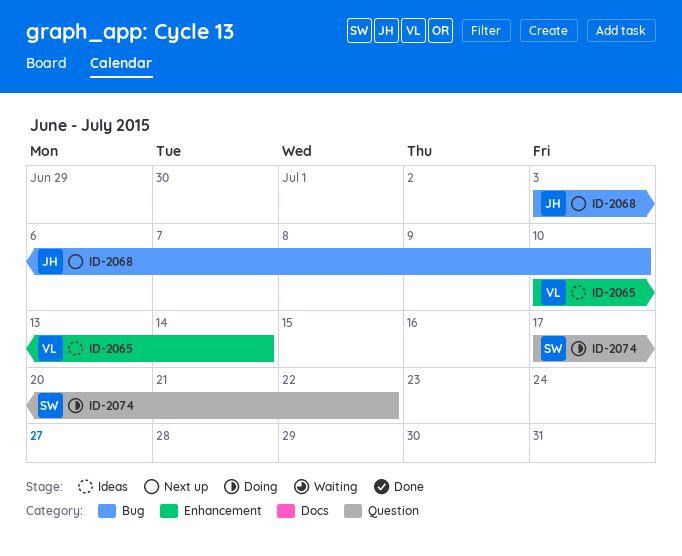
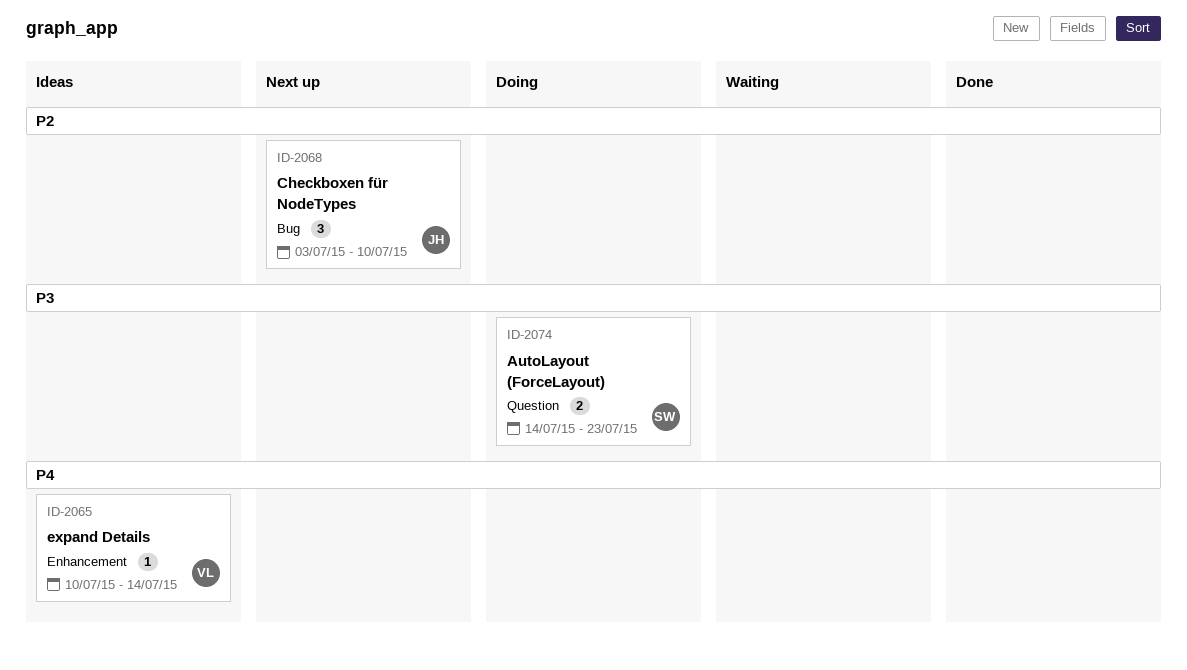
ID-2074, start: Jul 17 -> Jul 14
ID-2074, due: Jul 22 -> Jul 23

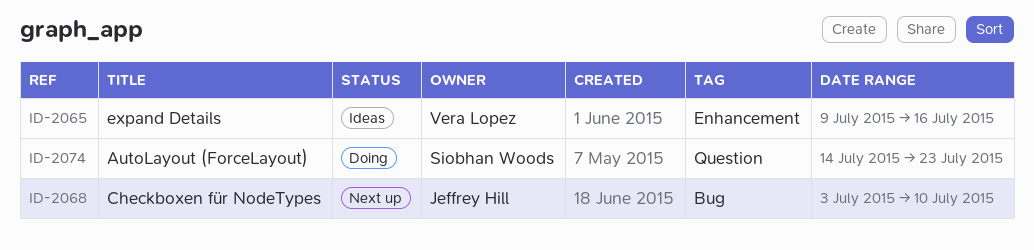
ID-2065, start: Jul 10 -> Jul 9
ID-2065, due: Jul 14 -> Jul 16

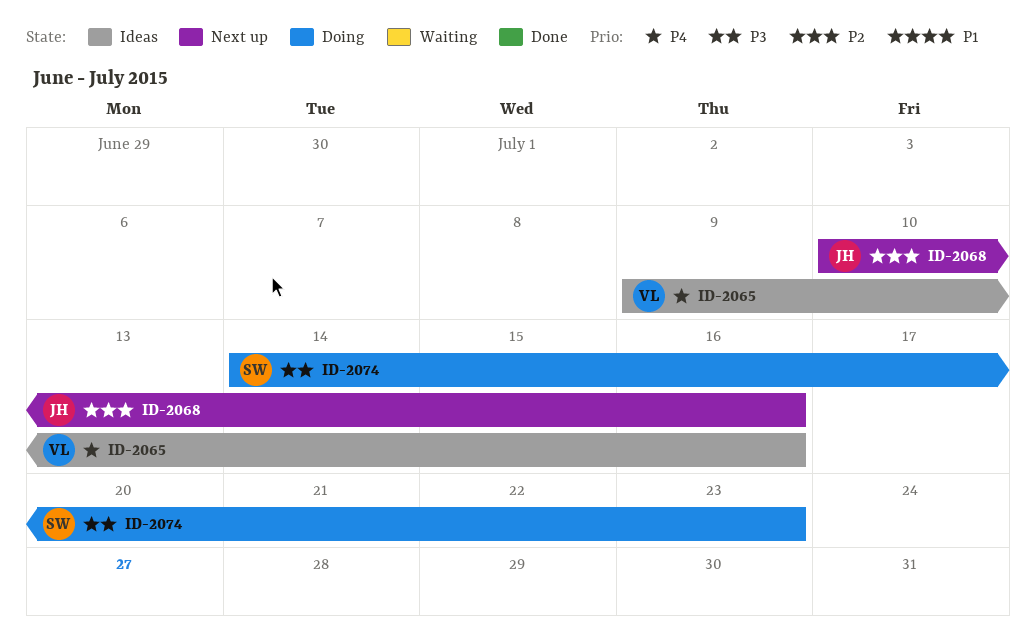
ID-2068, start: Jul 3 -> Jul 10
ID-2068, due: Jul 10 -> Jul 16

